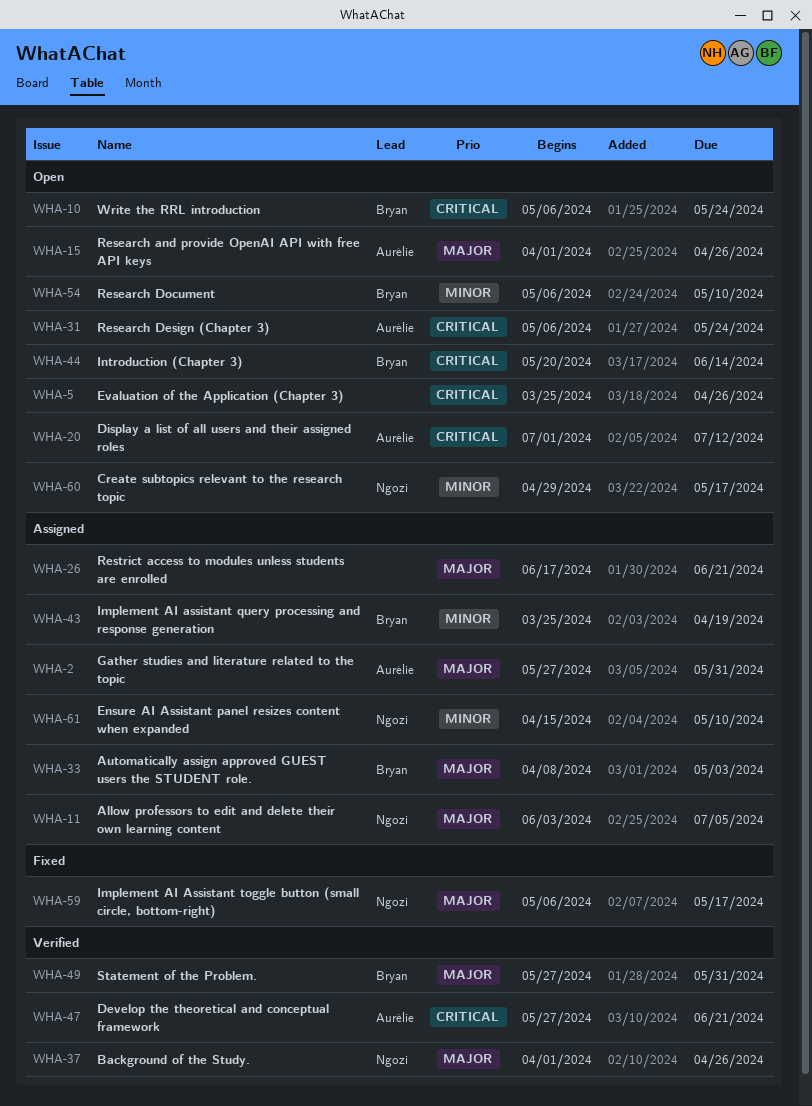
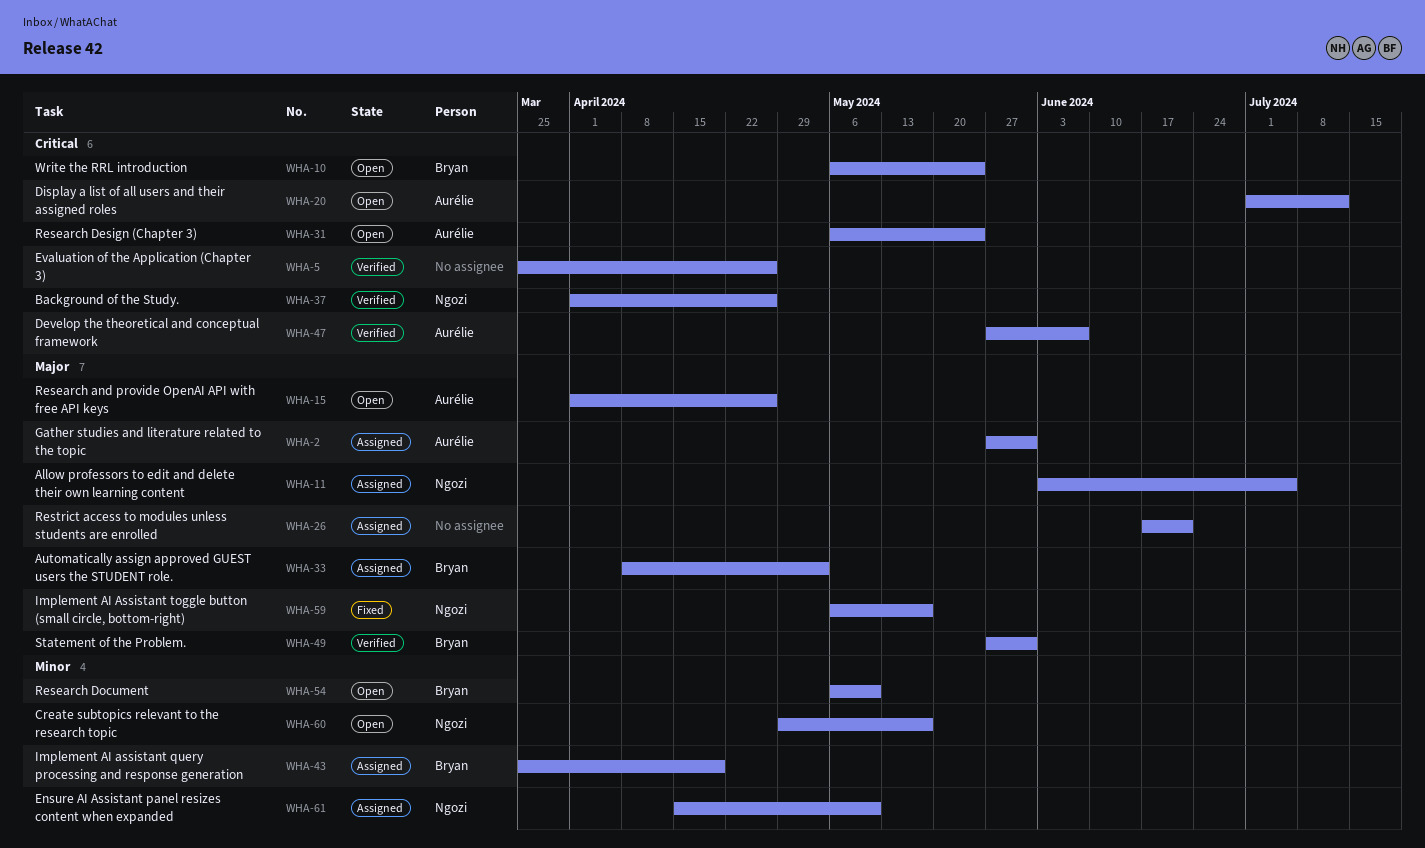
WHA-5, status: Open -> Verified
WHA-37, priority: Major -> Critical
WHA-44: present -> none
WHA-47, due: Jun 21 -> Jun 7

